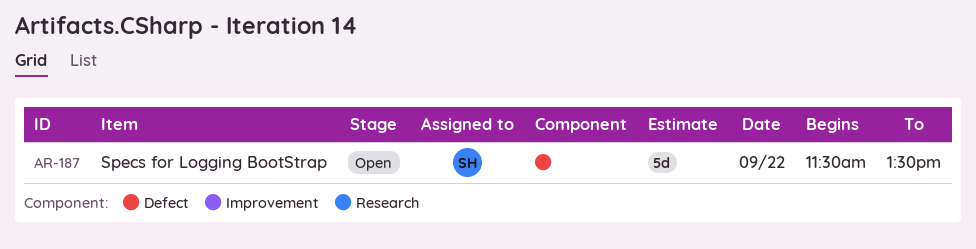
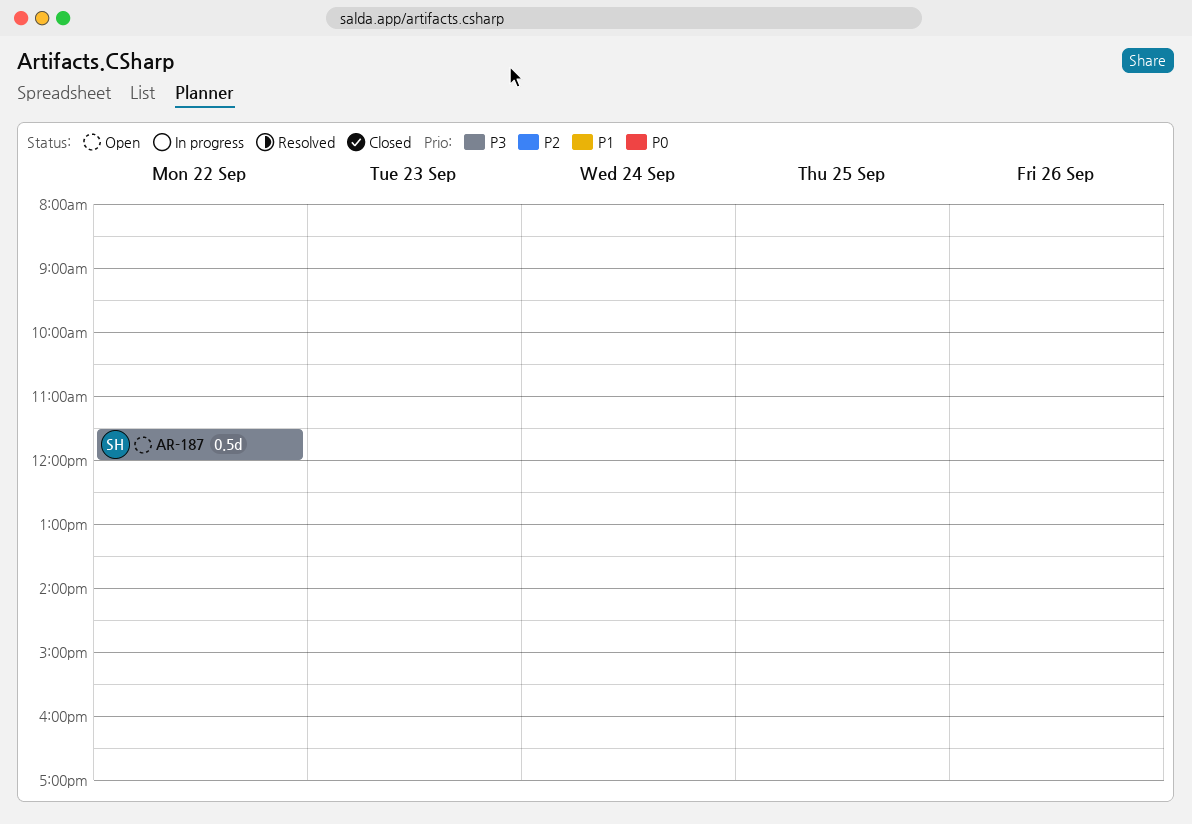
AR-187, estimate: 5d -> 0.5d
AR-187, ends: 13:30 -> 12:00

